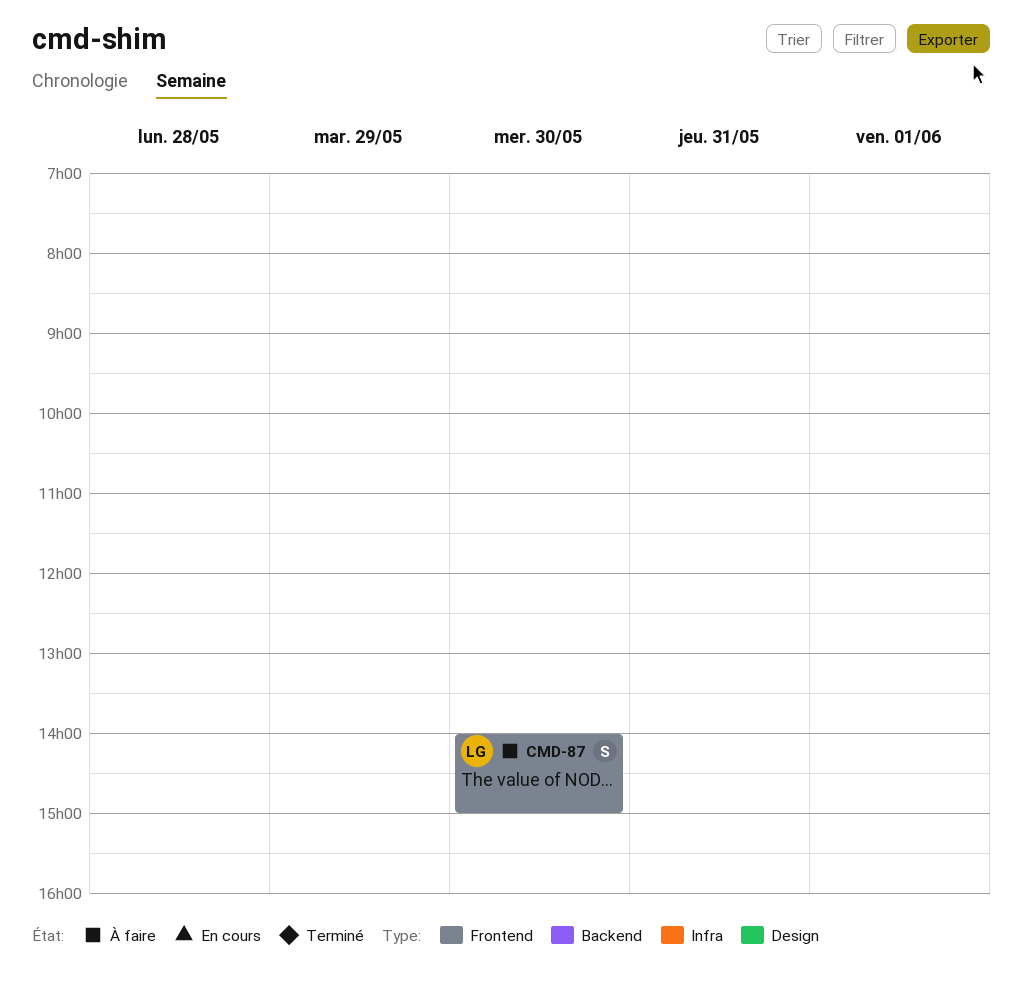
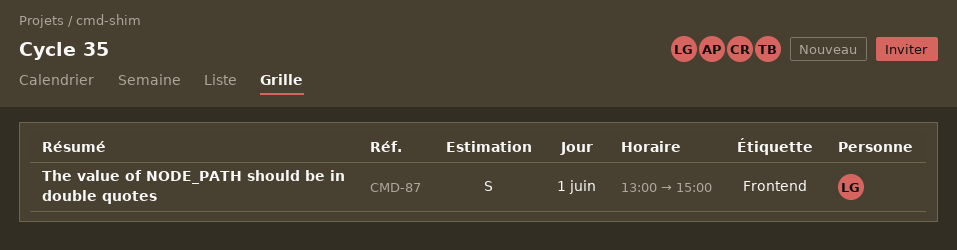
CMD-87, day: May 30 -> Jun 1
CMD-87, begins: 14:00 -> 13:00

